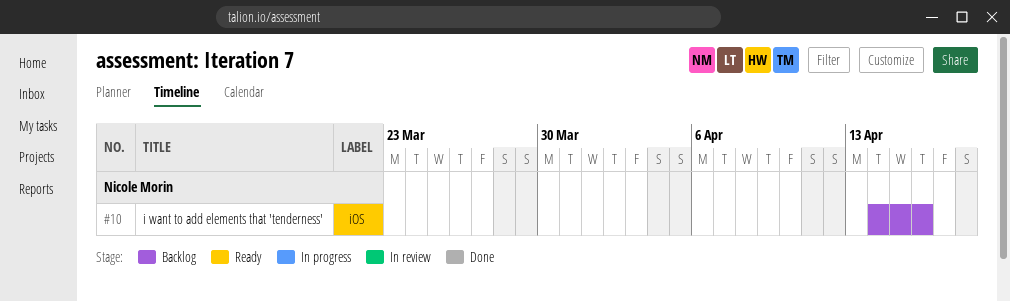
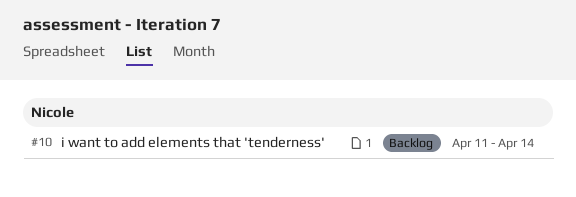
#10, start: Apr 14 -> Apr 11
#10, due: Apr 16 -> Apr 14

